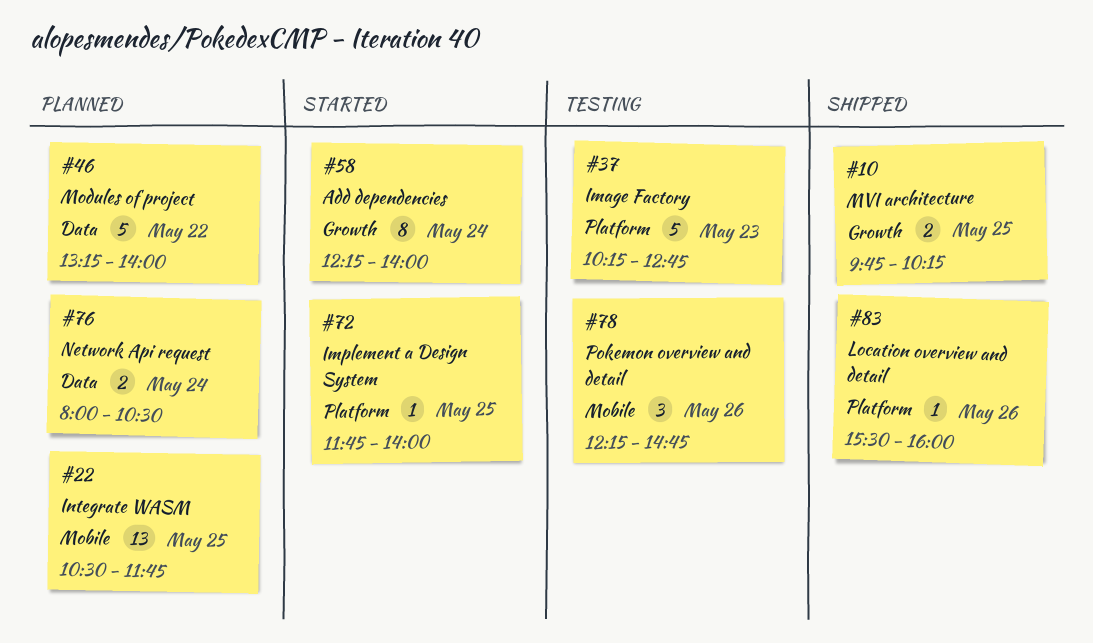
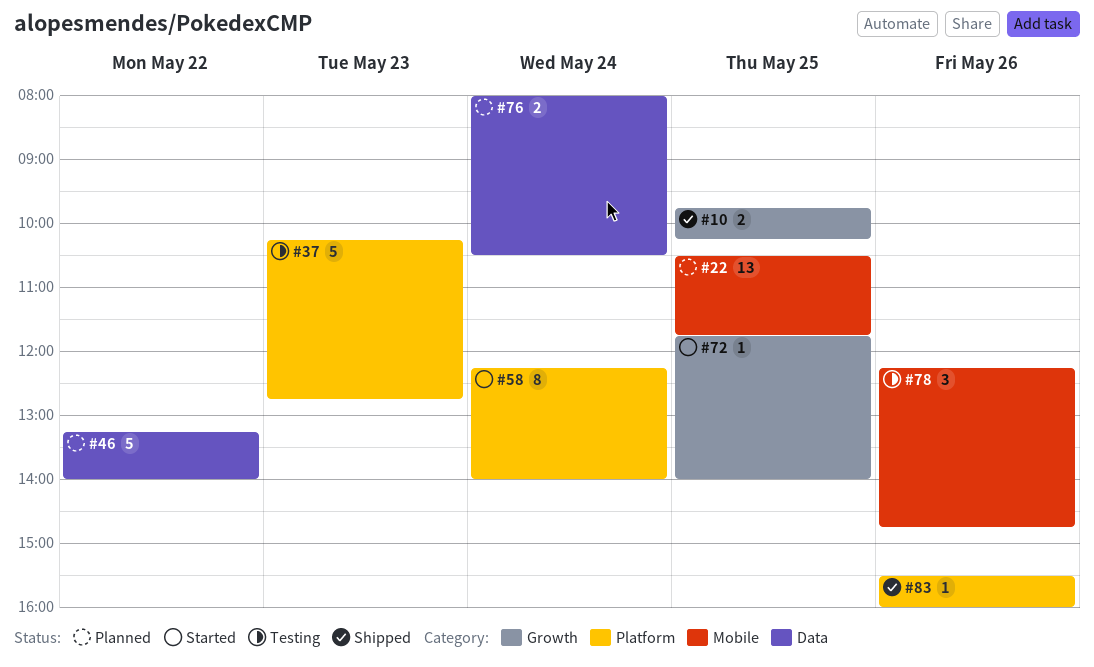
#58, label: Growth -> Platform
#72, label: Platform -> Growth

